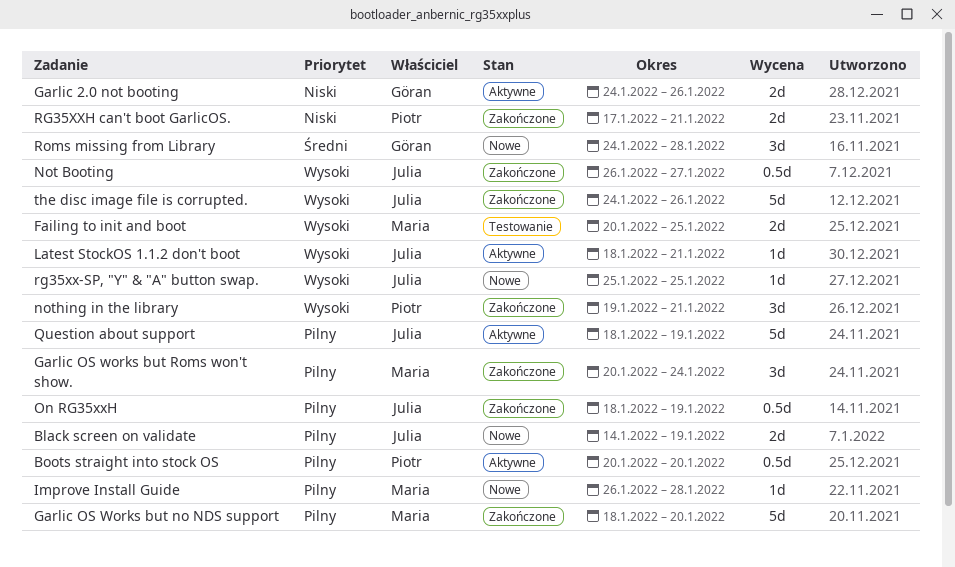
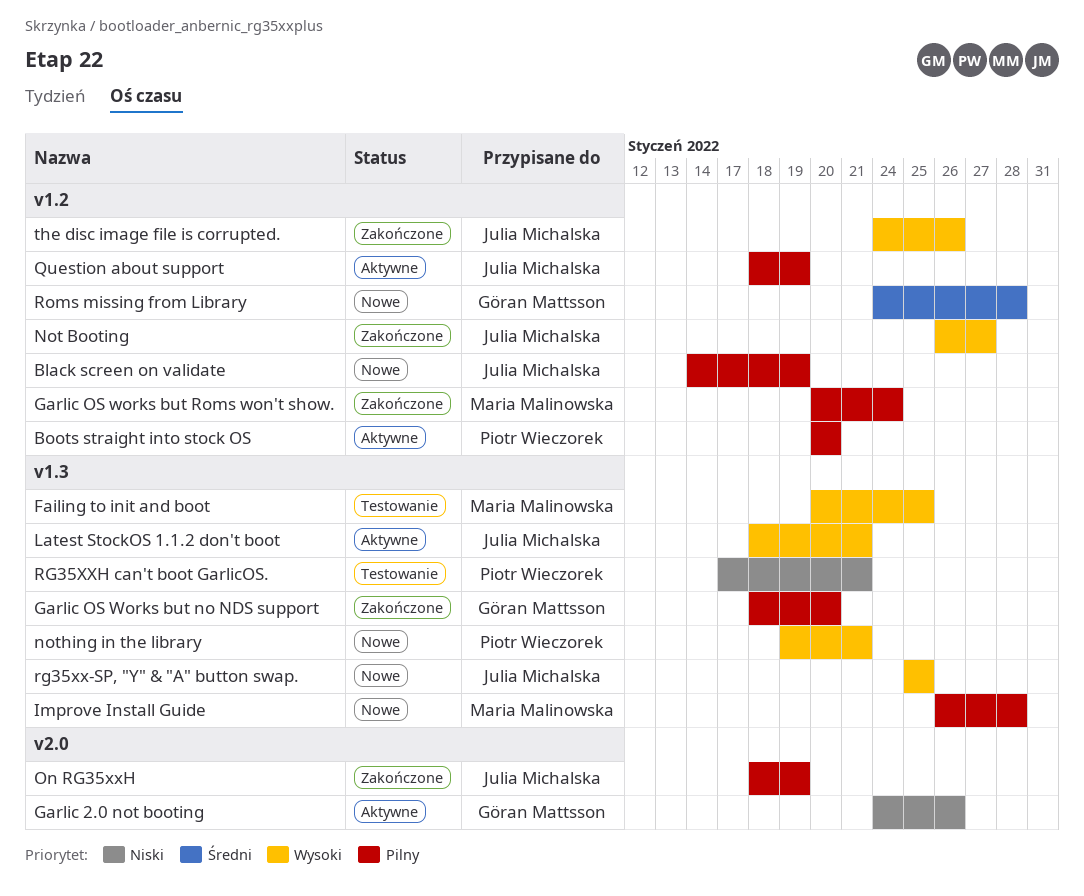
Garlic OS Works but no NDS support, owner: Maria Malinowska -> Göran Mattsson
nothing in the library, status: Zakończone -> Nowe
RG35XXH can't boot GarlicOS., status: Zakończone -> Testowanie

